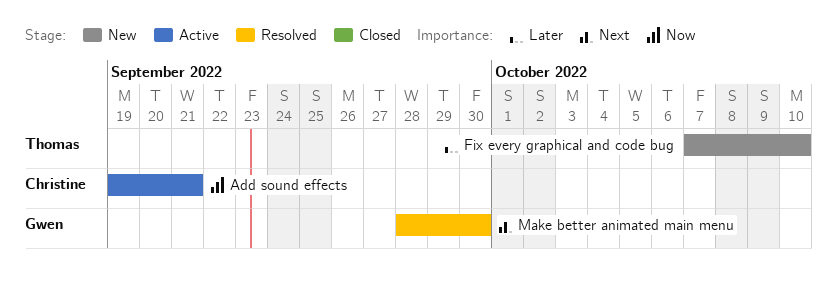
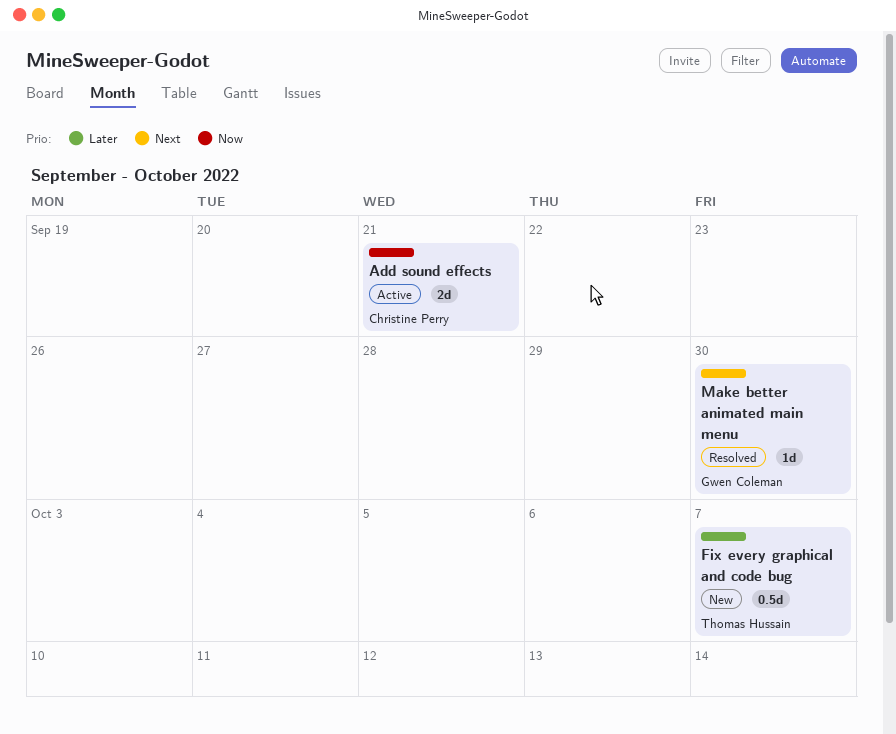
Fix every graphical and code bug, due: Oct 10 -> Oct 7

